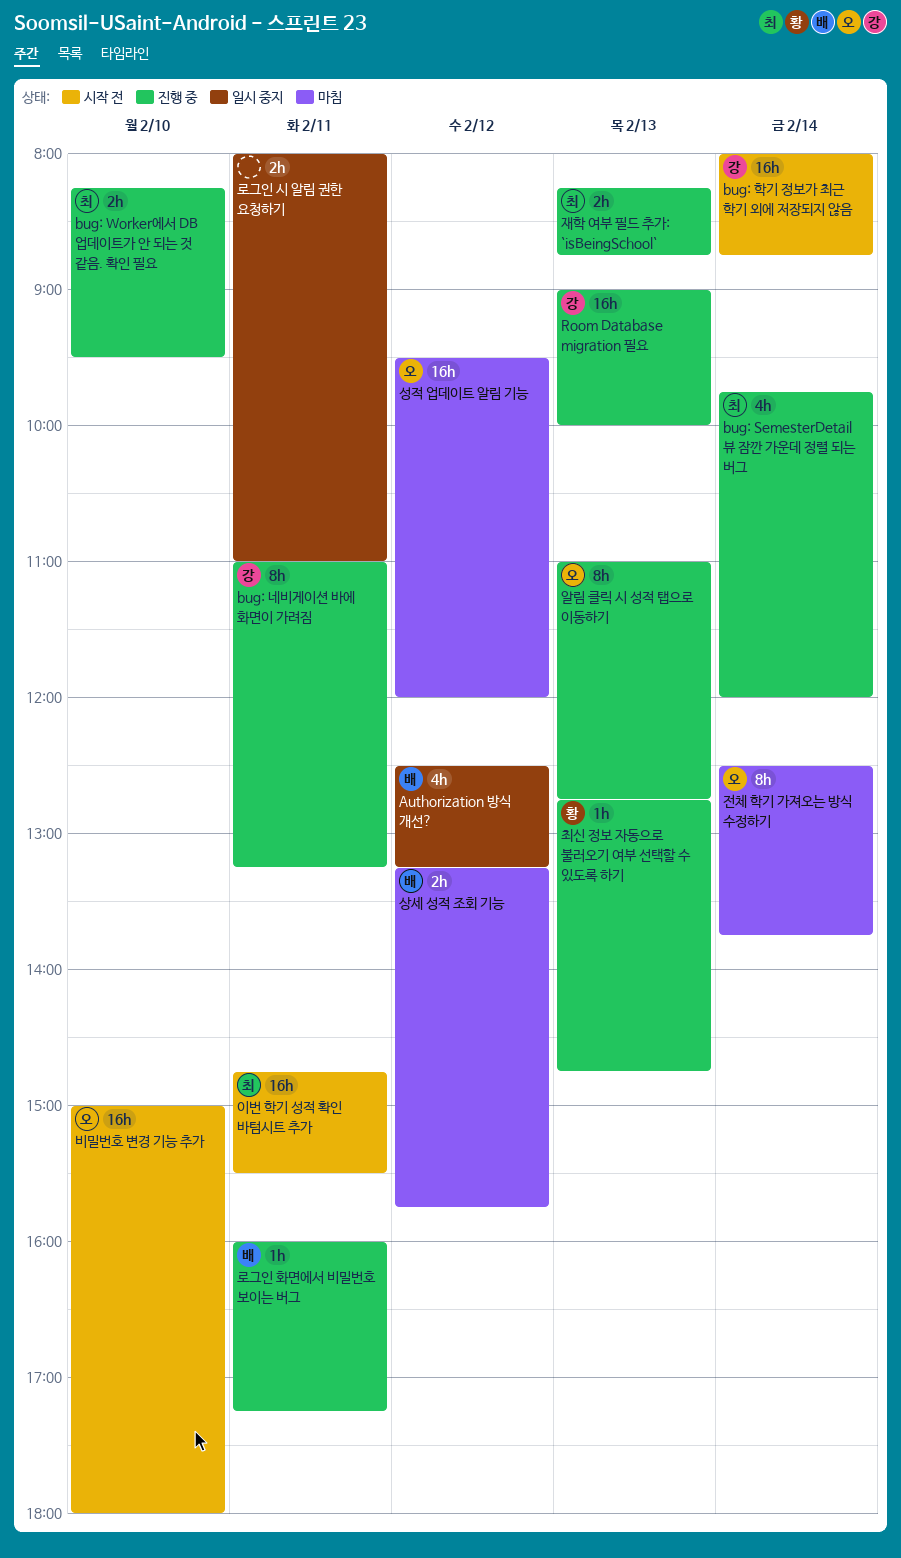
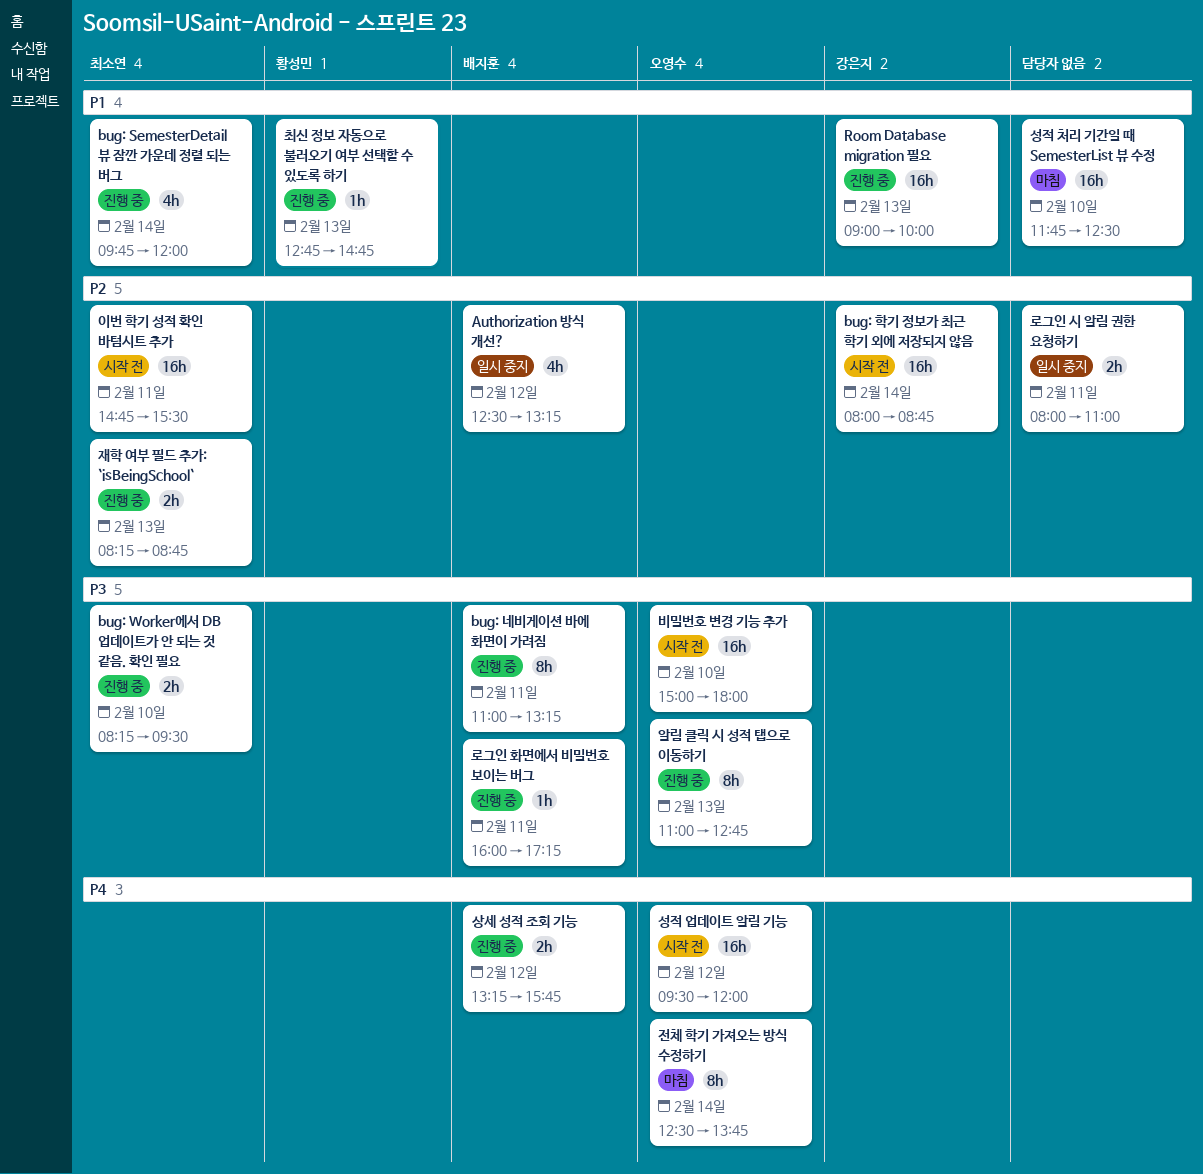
bug: 네비게이션 바에 화면이 가려짐, owner: 강은지 -> 배지훈
상세 성적 조회 기능, status: 마침 -> 진행 중
성적 업데이트 알림 기능, status: 마침 -> 시작 전
성적 처리 기간일 때 SemesterList 뷰 수정: none -> present

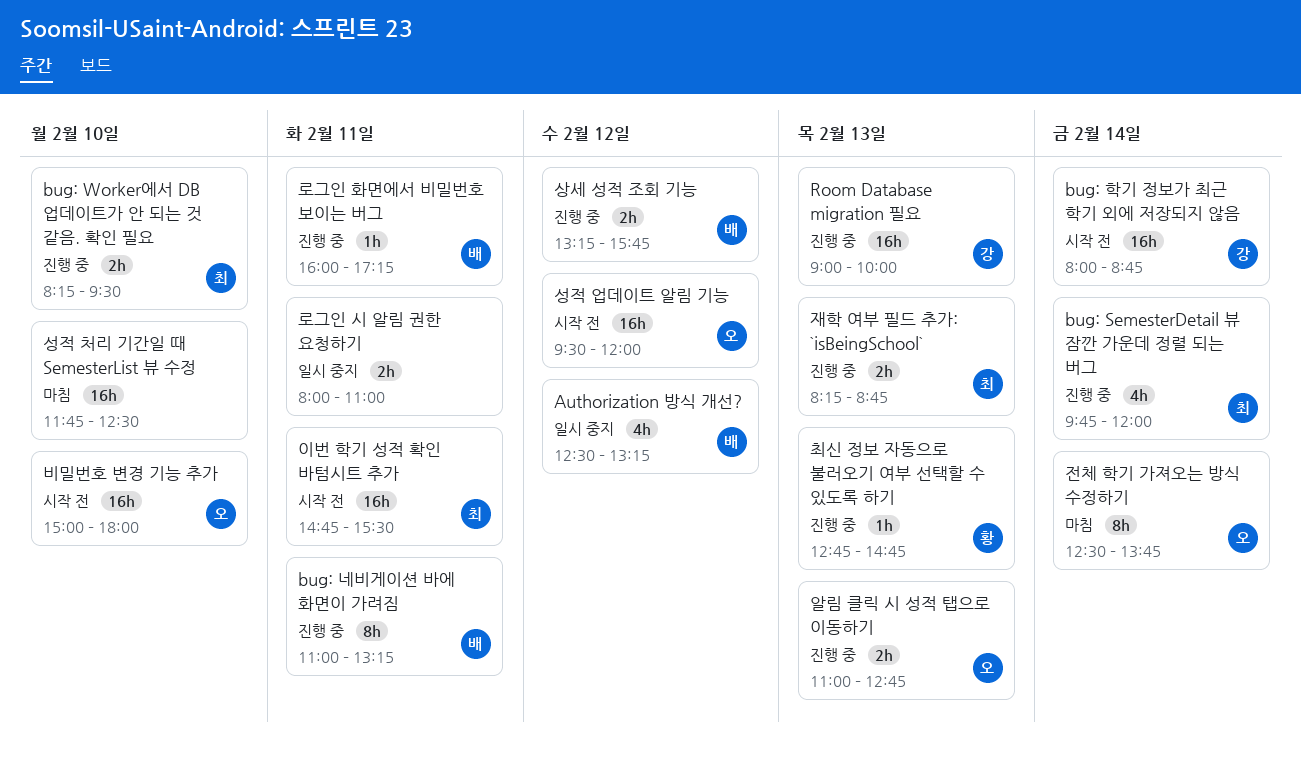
알림 클릭 시 성적 탭으로 이동하기, estimate: 8h -> 2h

